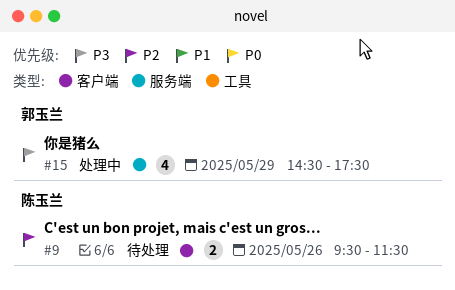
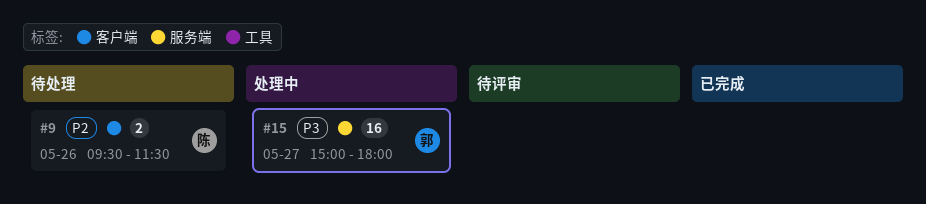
#15, estimate: 4 -> 16
#15, day: May 29 -> May 27
#15, begins: 14:30 -> 15:00
#15, ends: 17:30 -> 18:00

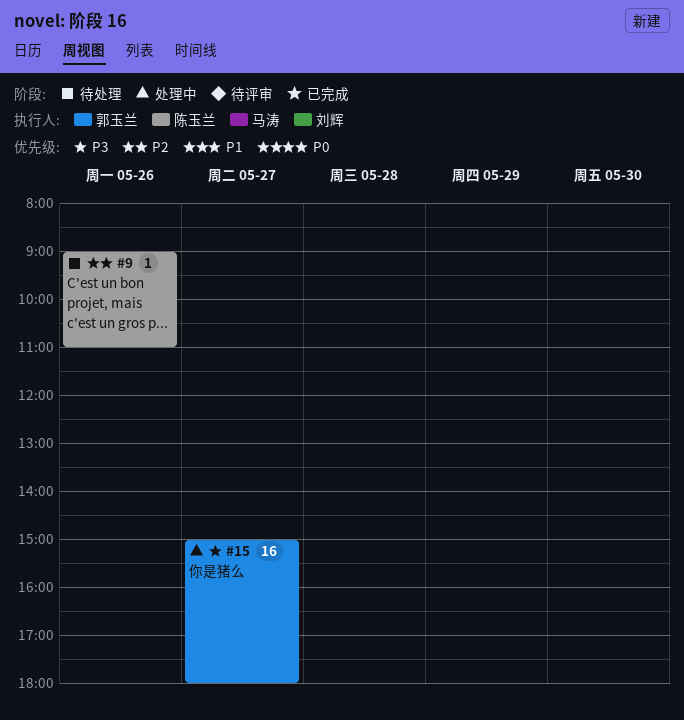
#9, estimate: 2 -> 1
#9, begins: 09:30 -> 09:00
#9, ends: 11:30 -> 11:00

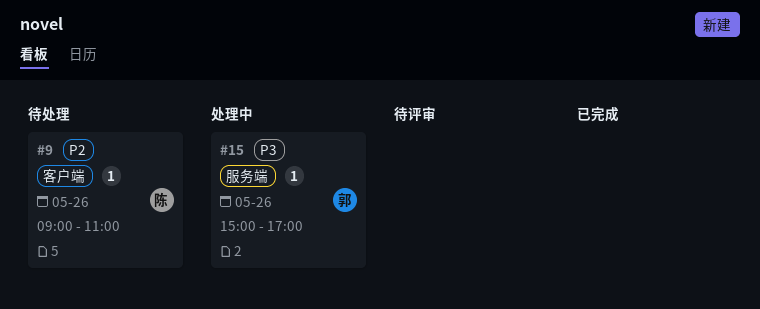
#15, estimate: 16 -> 1
#15, day: May 27 -> May 26
#15, ends: 18:00 -> 17:00

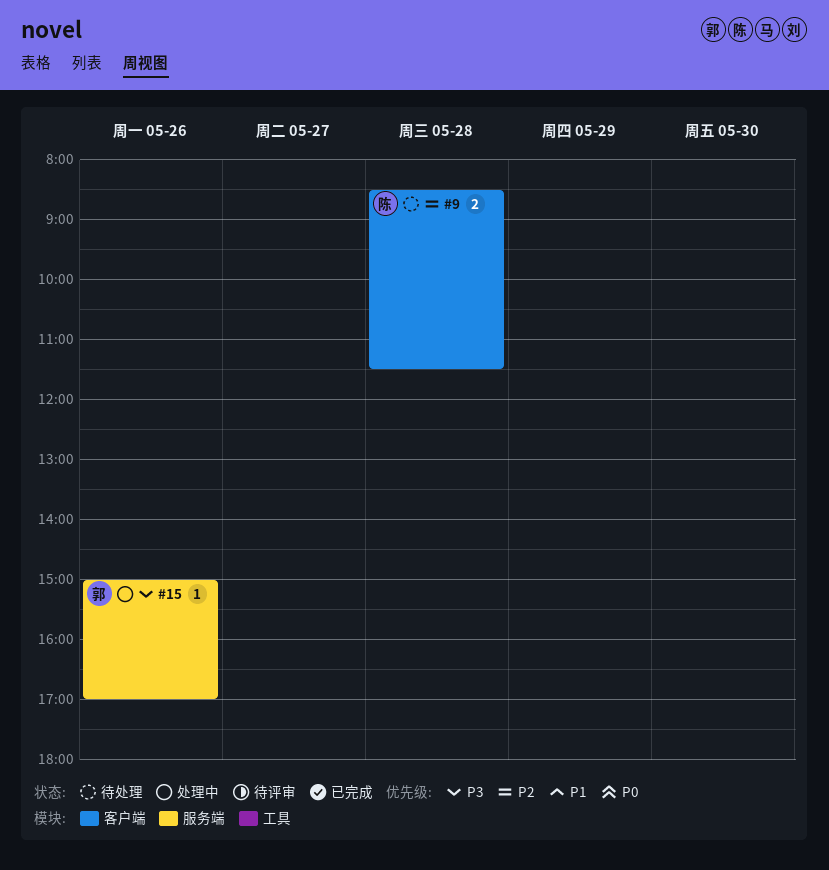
#9, estimate: 1 -> 2
#9, day: May 26 -> May 28
#9, begins: 09:00 -> 08:30
#9, ends: 11:00 -> 11:30

